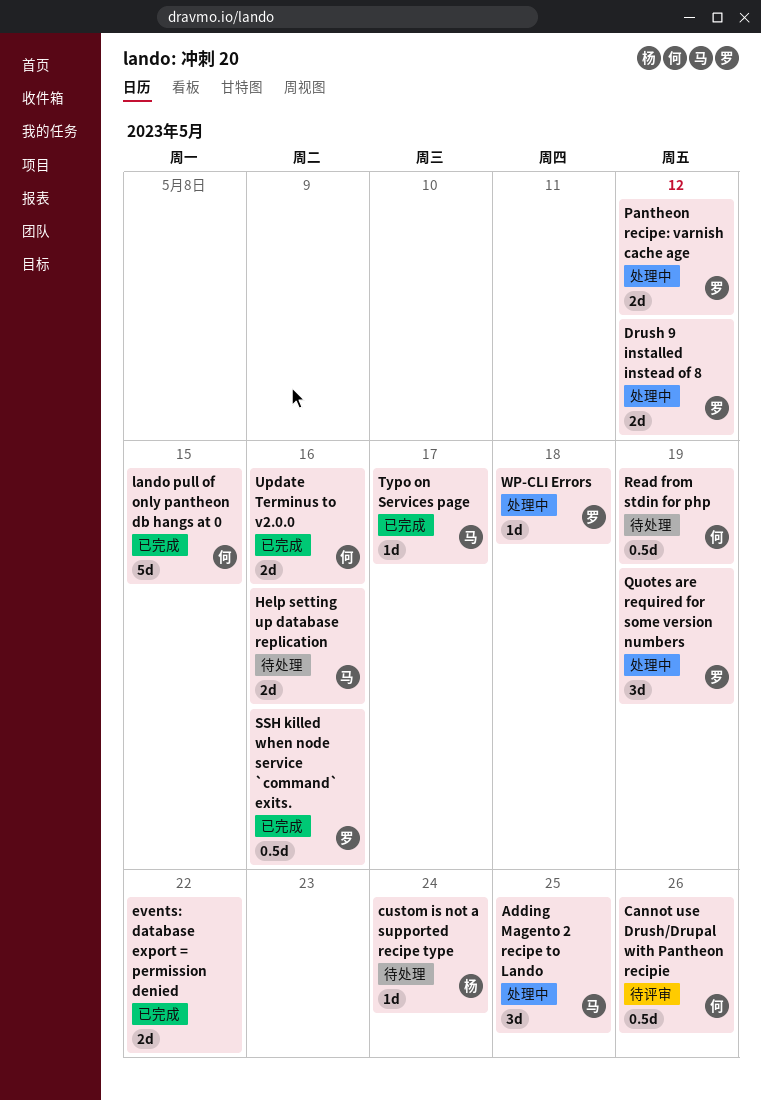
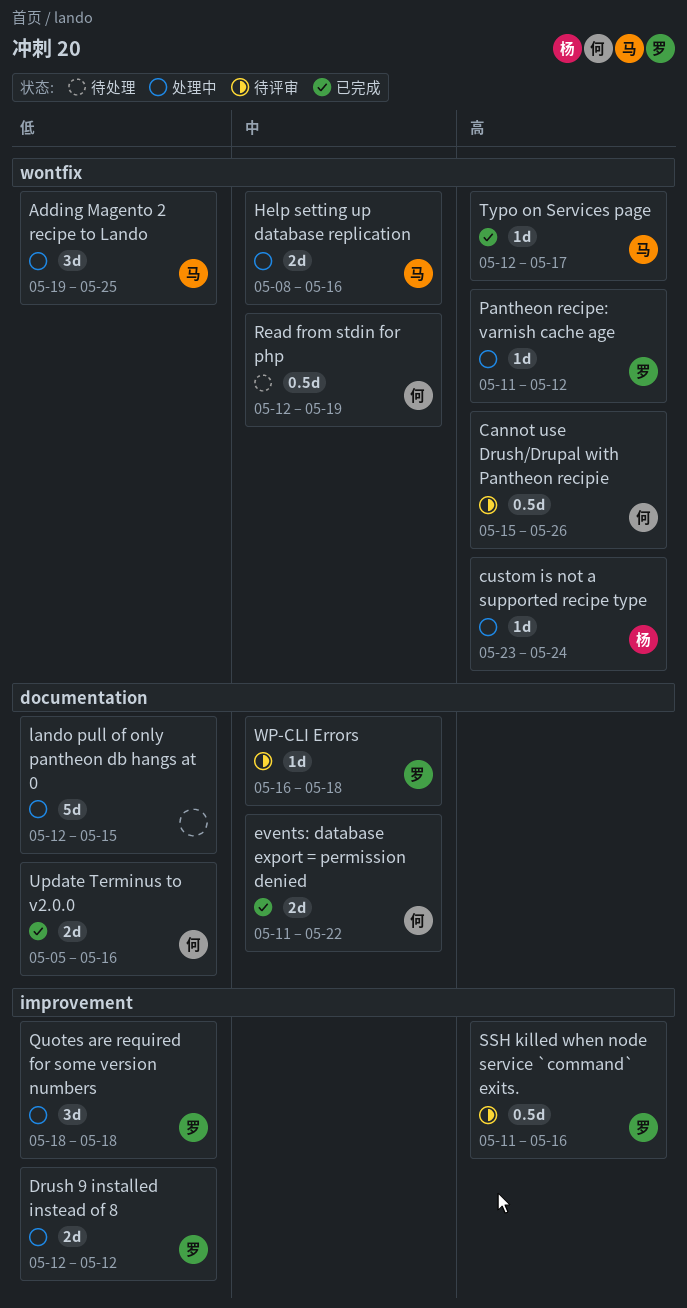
custom is not a supported recipe type, status: 待处理 -> 处理中
events: database export = permission denied, owner: none -> 何
Help setting up database replication, status: 待处理 -> 处理中
lando pull of only pantheon db hangs at 0, status: 已完成 -> 处理中
lando pull of only pantheon db hangs at 0, owner: 何 -> none
Pantheon recipe: varnish cache age, estimate: 2d -> 1d
Quotes are required for some version numbers, due: May 19 -> May 18
SSH killed when node service `command` exits., status: 已完成 -> 待评审
WP-CLI Errors, status: 处理中 -> 待评审

